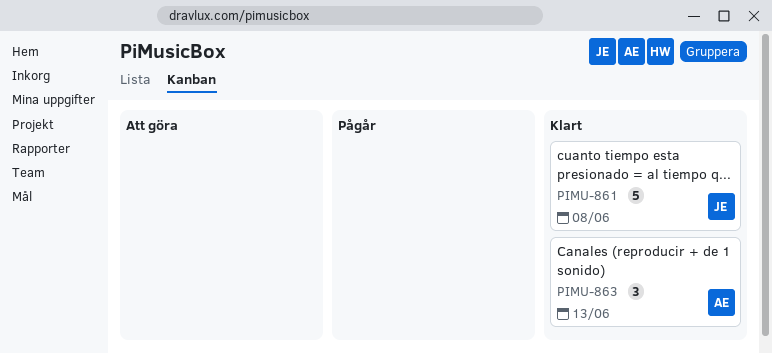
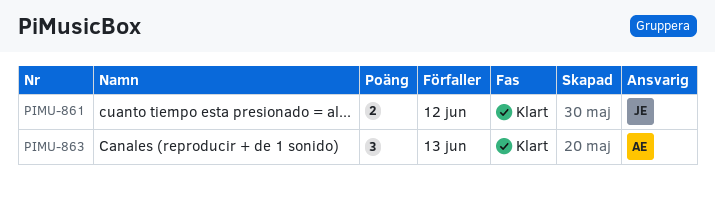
PIMU-861, estimate: 5 -> 2
PIMU-861, due: Jun 8 -> Jun 12

